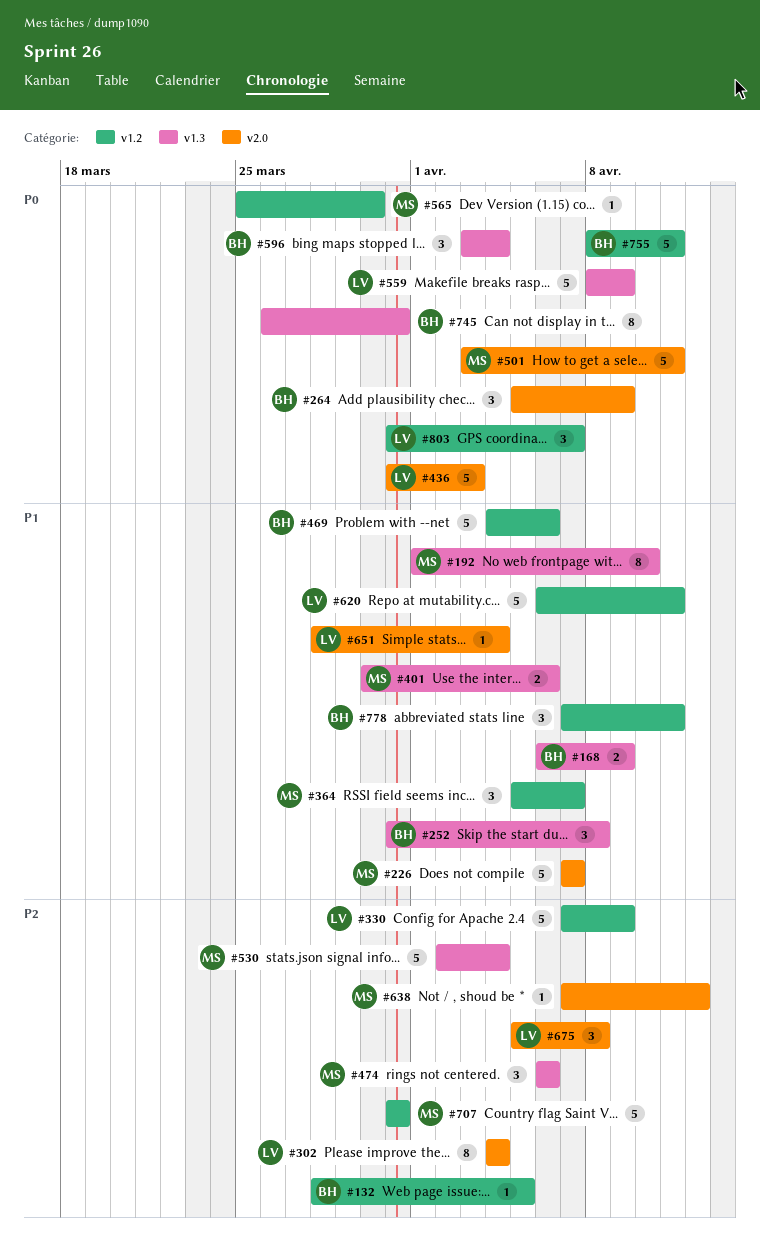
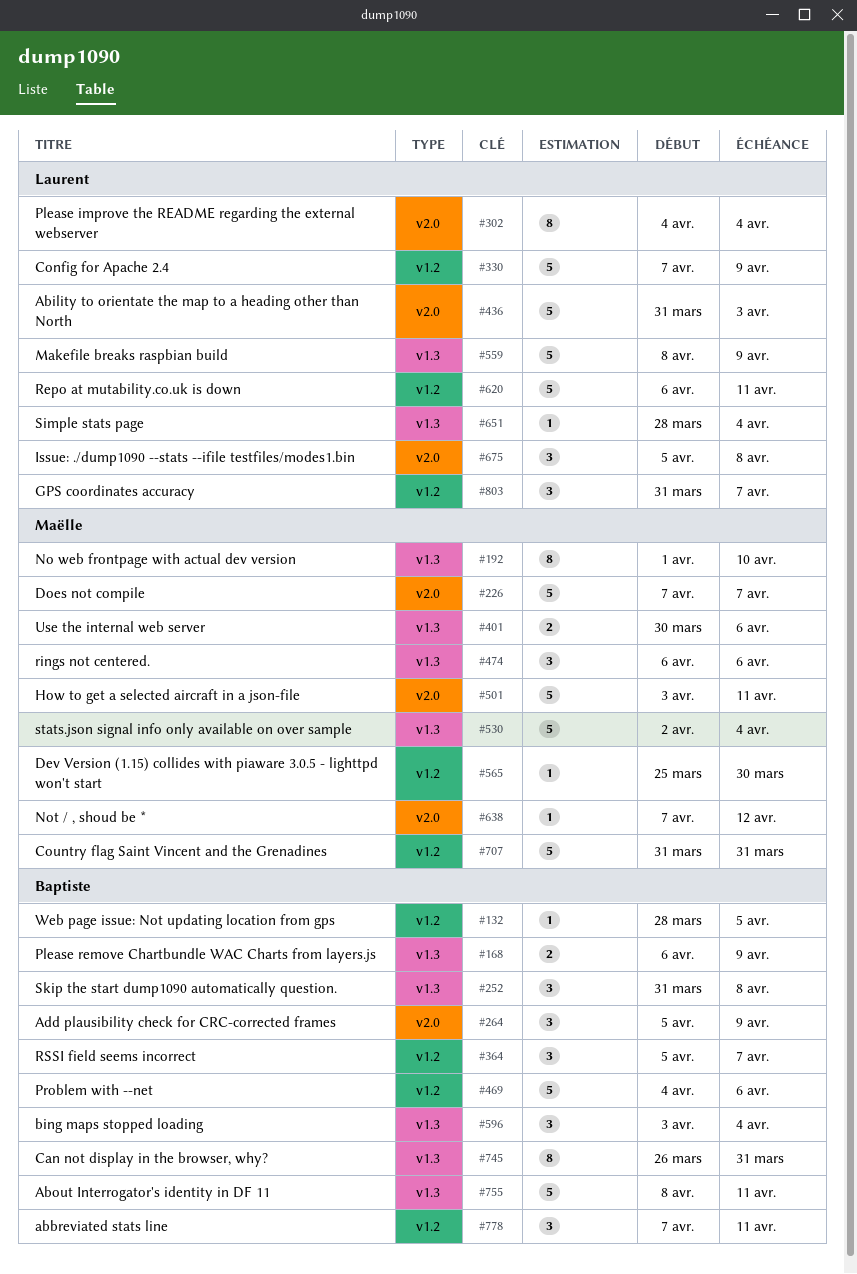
#364, owner: Maëlle -> Baptiste
#651, label: v2.0 -> v1.3
#755, label: v1.2 -> v1.3

